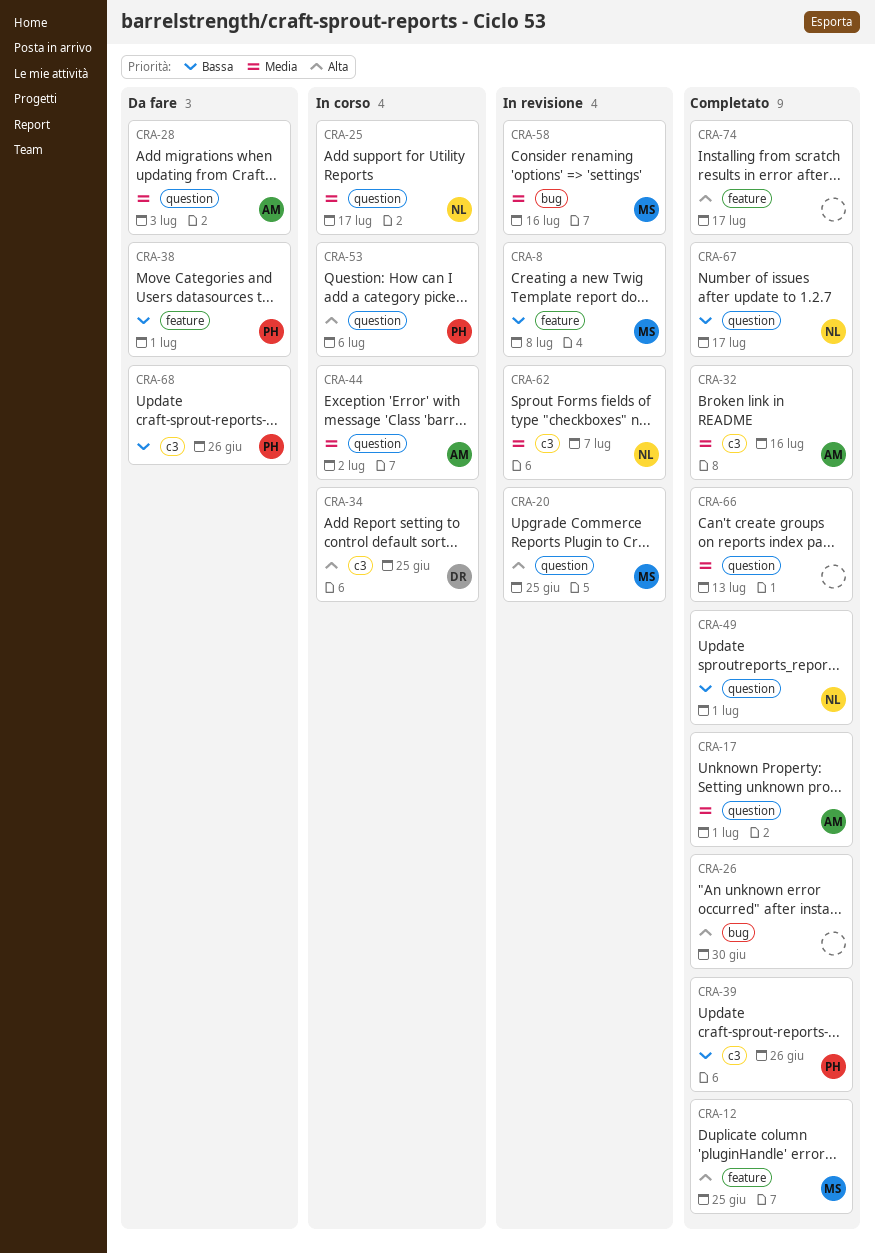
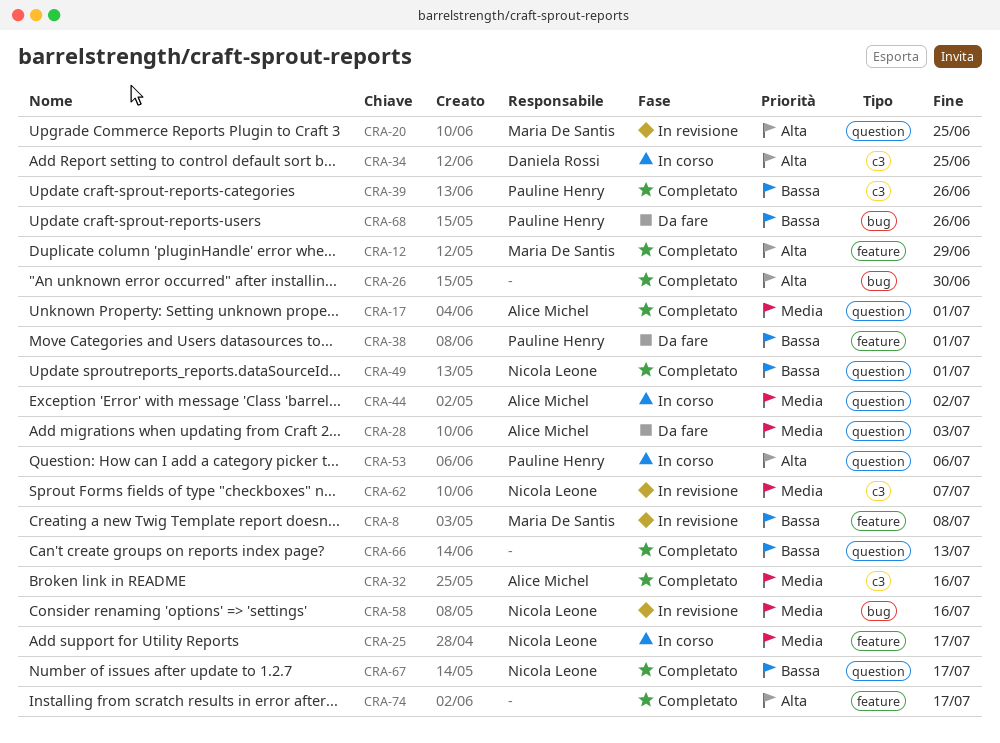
CRA-12, due: Jun 25 -> Jun 29
CRA-25, label: question -> feature
CRA-58, owner: Maria De Santis -> Nicola Leone
CRA-66, priority: Media -> Bassa
CRA-68, label: c3 -> bug

